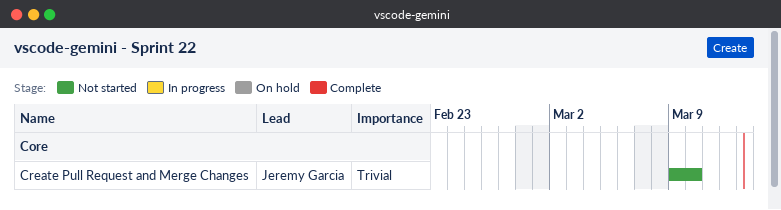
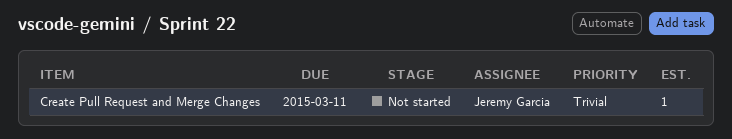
Create Pull Request and Merge Changes, due: Mar 10 -> Mar 11

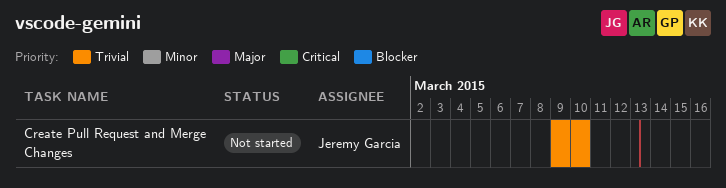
Create Pull Request and Merge Changes, due: Mar 11 -> Mar 10

